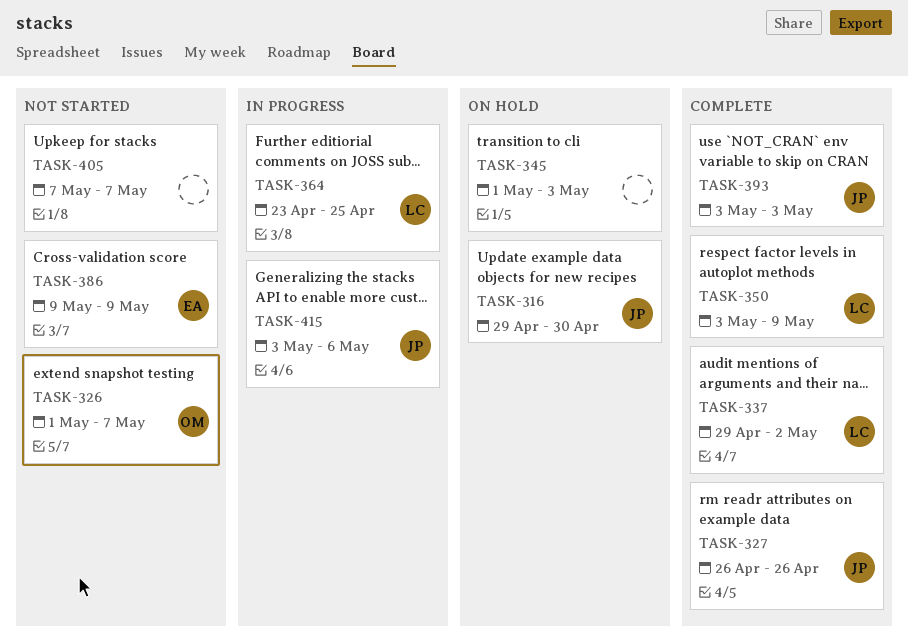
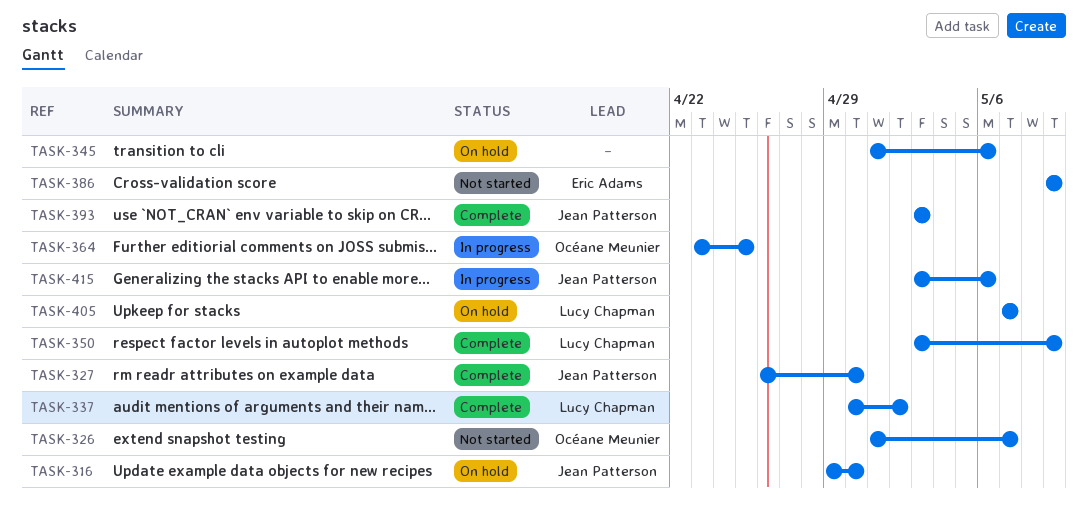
TASK-327, due: Apr 26 -> Apr 30
TASK-337, start: Apr 29 -> Apr 30
TASK-345, due: May 3 -> May 6
TASK-364, owner: Lucy Chapman -> Océane Meunier
TASK-405, status: Not started -> On hold
TASK-405, owner: none -> Lucy Chapman

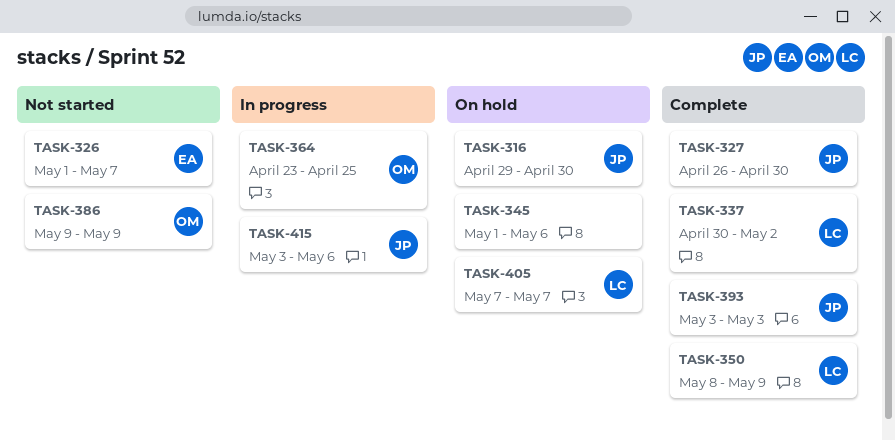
TASK-326, owner: Océane Meunier -> Eric Adams
TASK-350, start: May 3 -> May 8
TASK-386, owner: Eric Adams -> Océane Meunier

